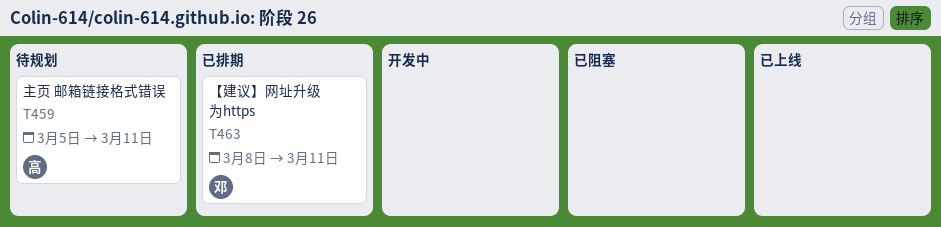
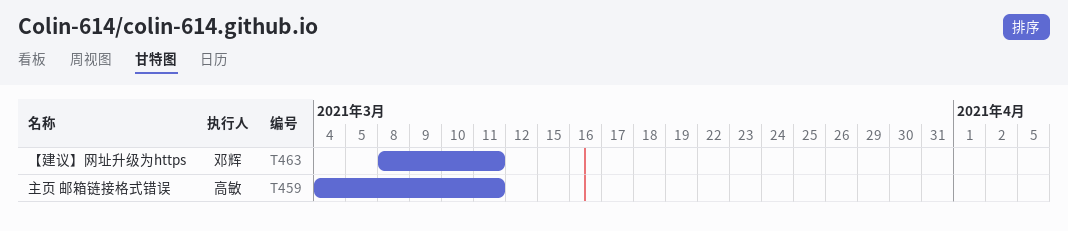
T459, start: Mar 5 -> Mar 4

